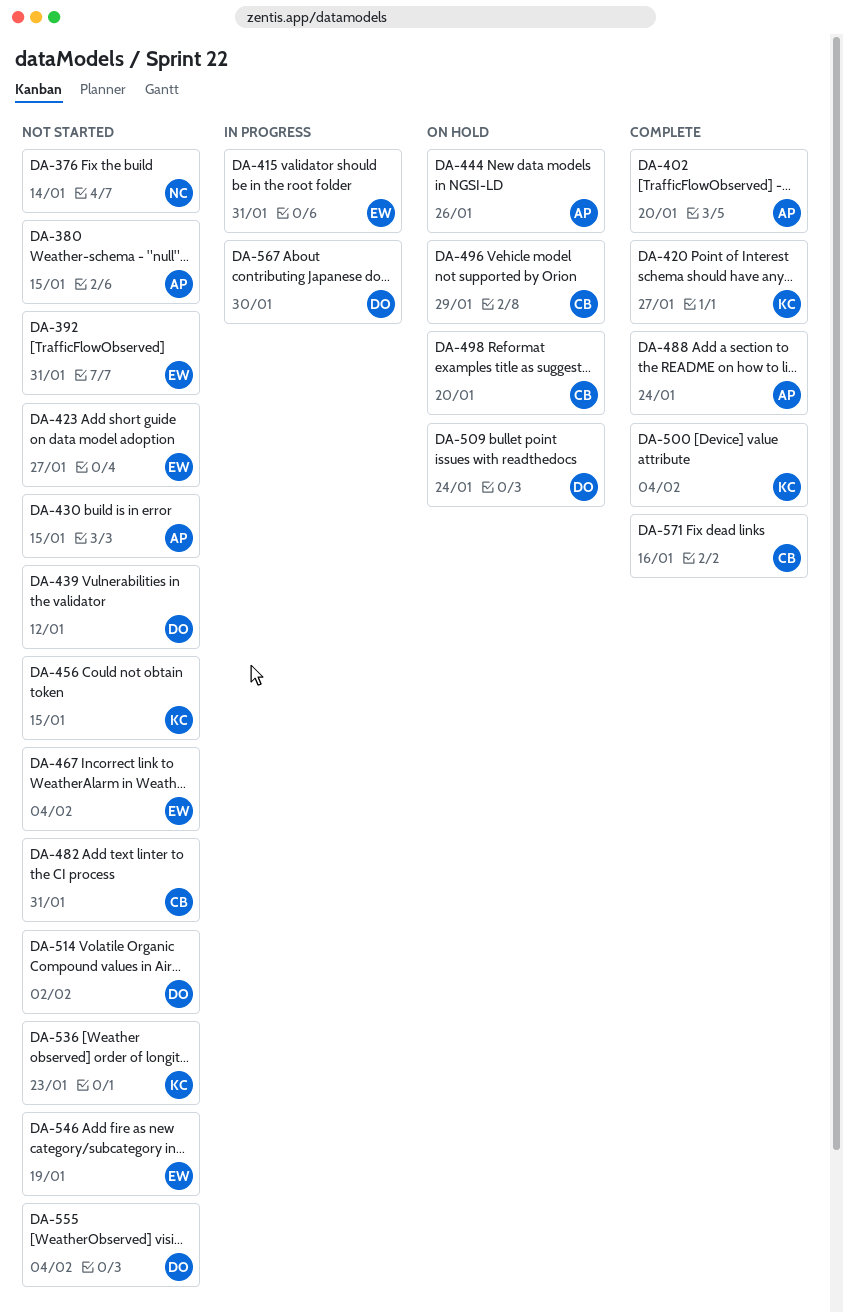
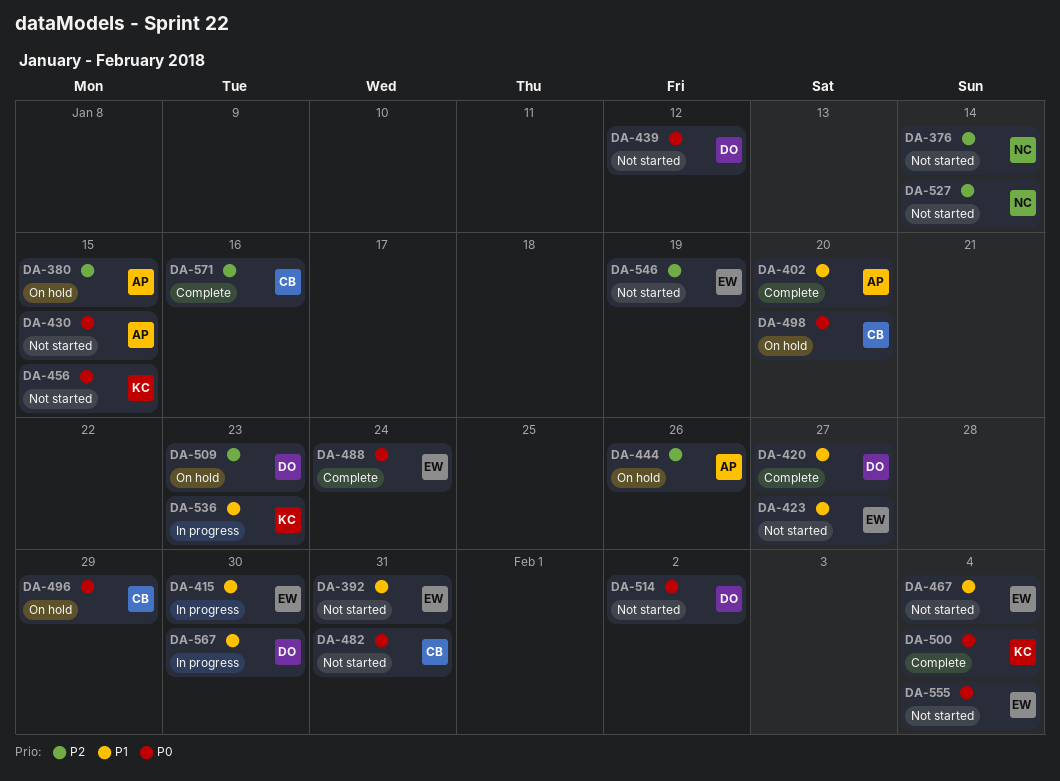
DA-380, status: Not started -> On hold
DA-415, due: Jan 31 -> Jan 30
DA-420, owner: KC -> DO
DA-488, owner: AP -> EW
DA-509, due: Jan 24 -> Jan 23
DA-527: none -> present
DA-536, status: Not started -> In progress
DA-555, owner: DO -> EW

